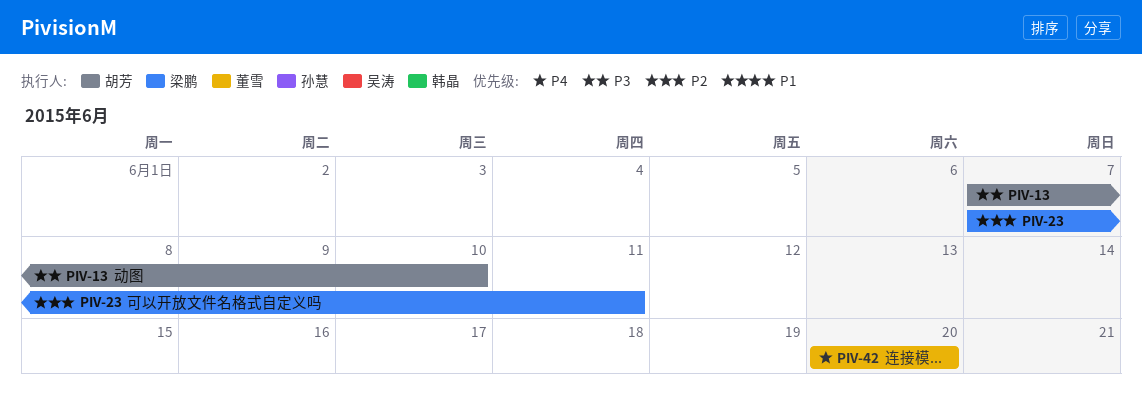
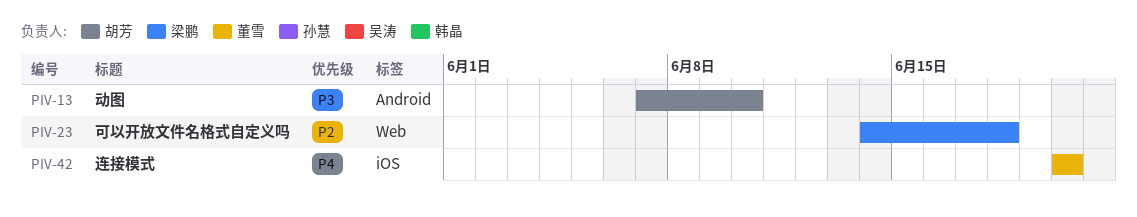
PIV-23, start: Jun 7 -> Jun 14
PIV-23, due: Jun 11 -> Jun 18

